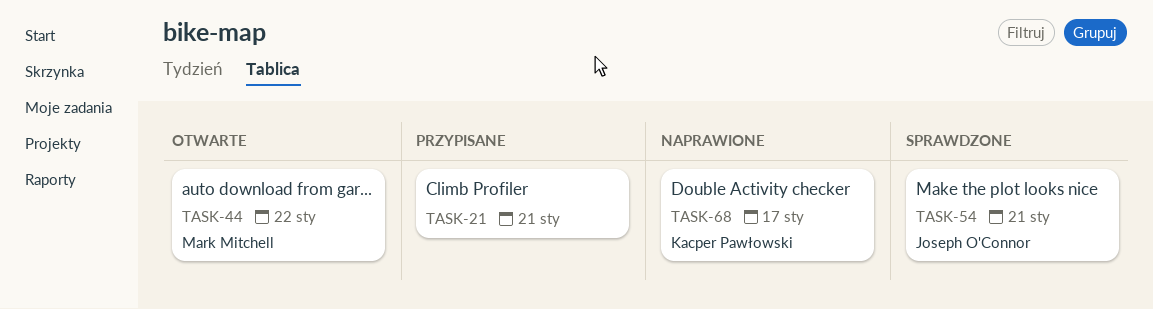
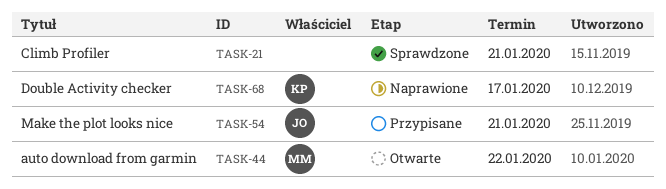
TASK-21, status: Przypisane -> Sprawdzone
TASK-54, status: Sprawdzone -> Przypisane

